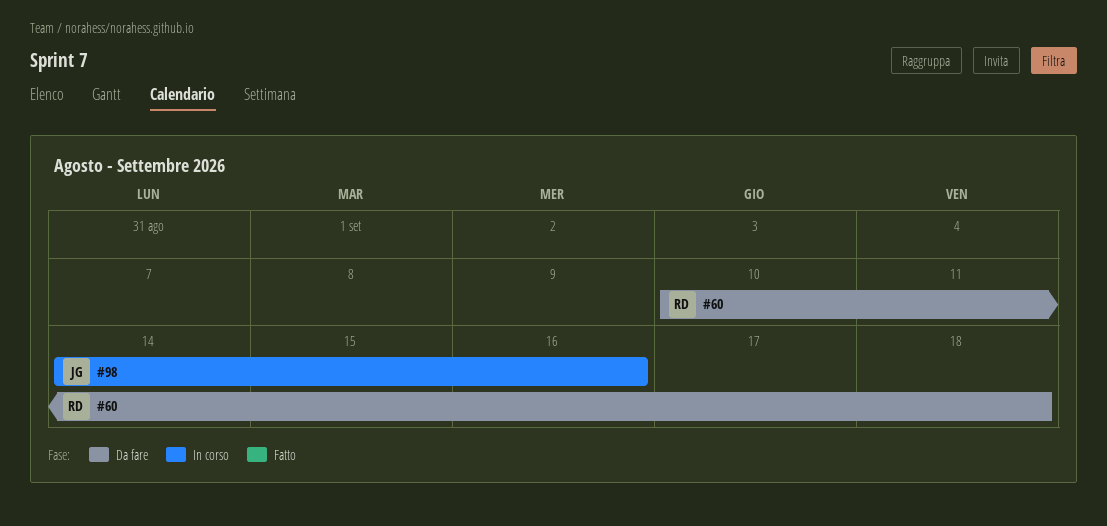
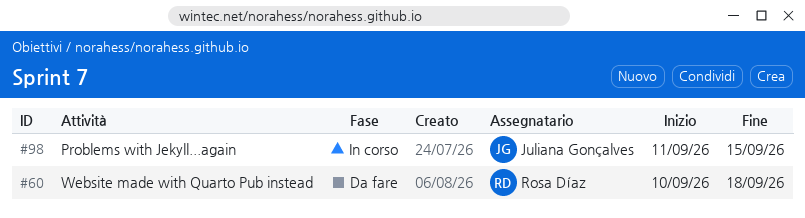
#98, start: Sep 14 -> Sep 11
#98, due: Sep 16 -> Sep 15

